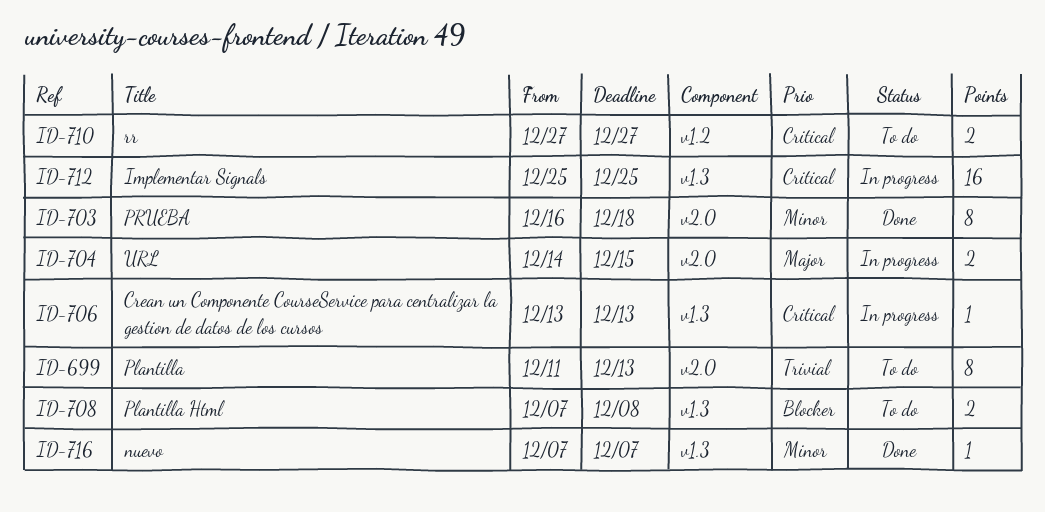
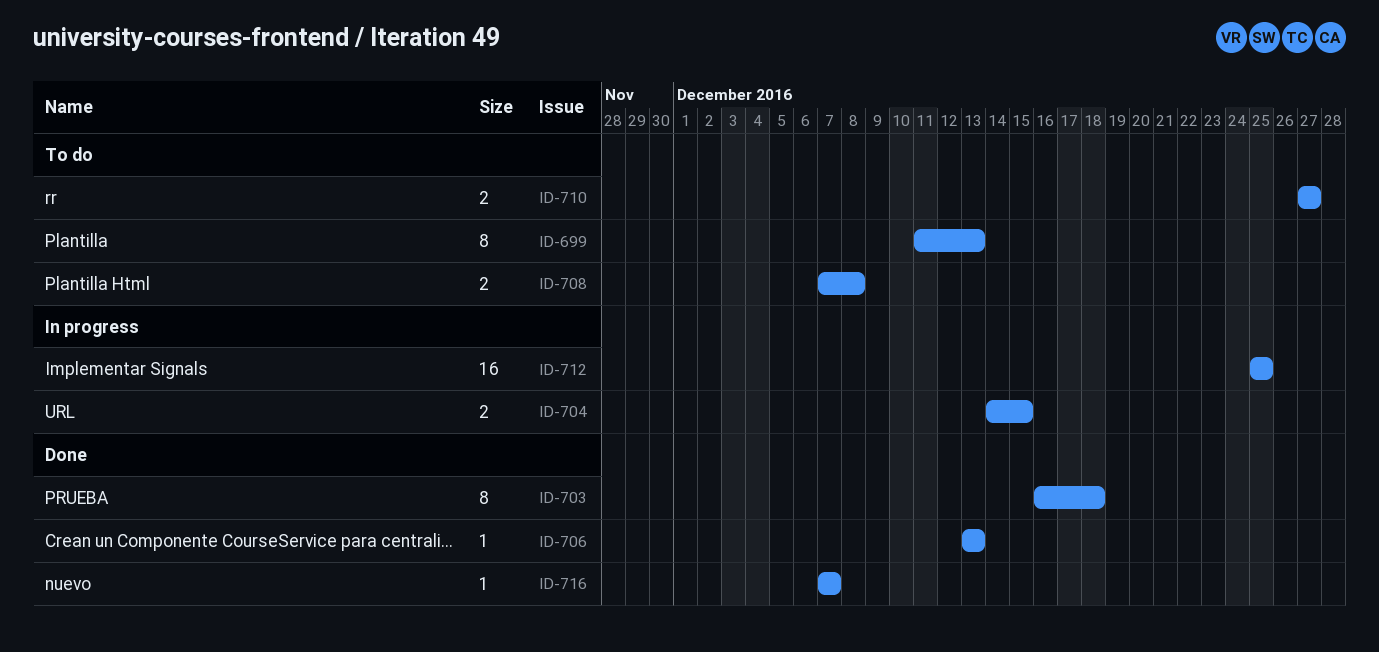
ID-706, status: In progress -> Done

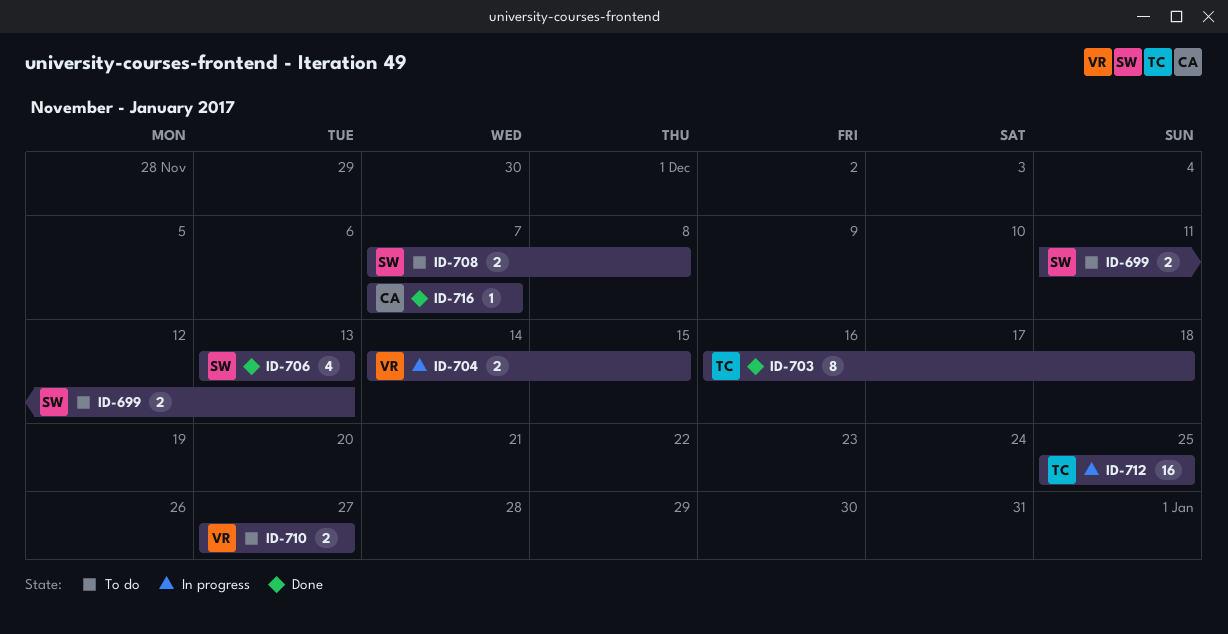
ID-699, estimate: 8 -> 2
ID-706, estimate: 1 -> 4

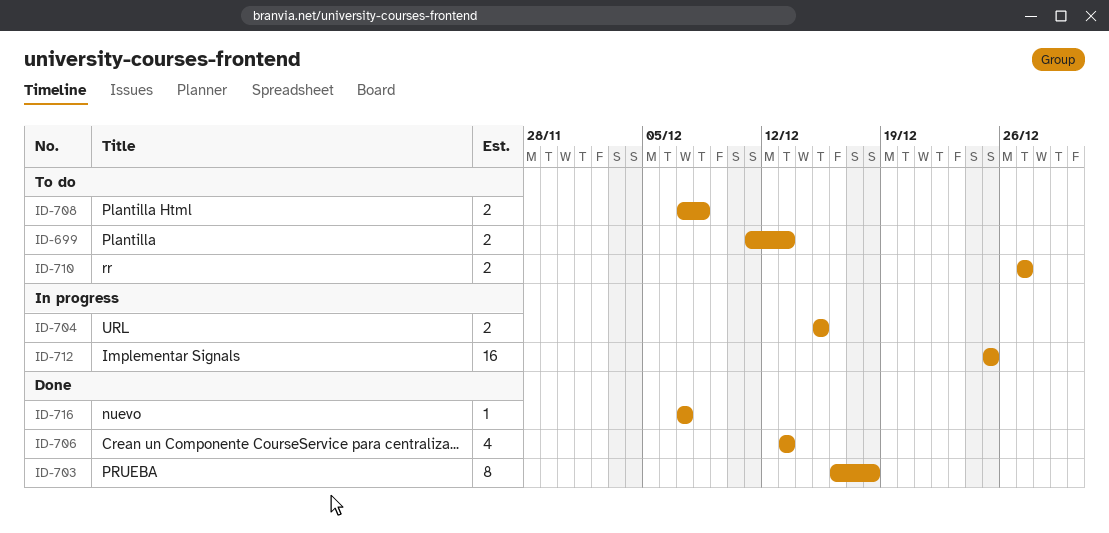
ID-704, start: Dec 14 -> Dec 15

